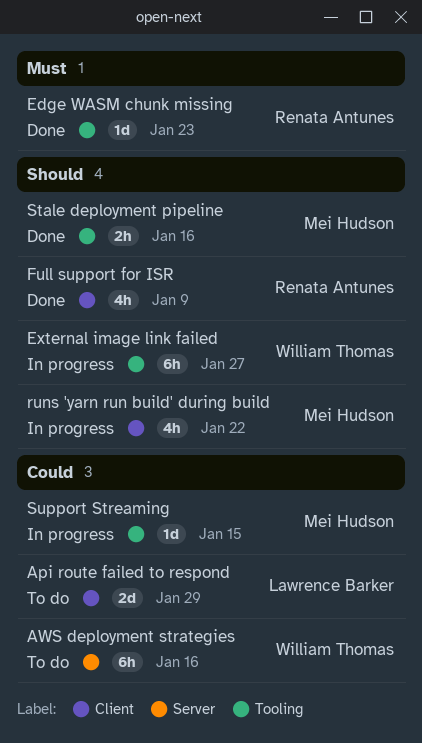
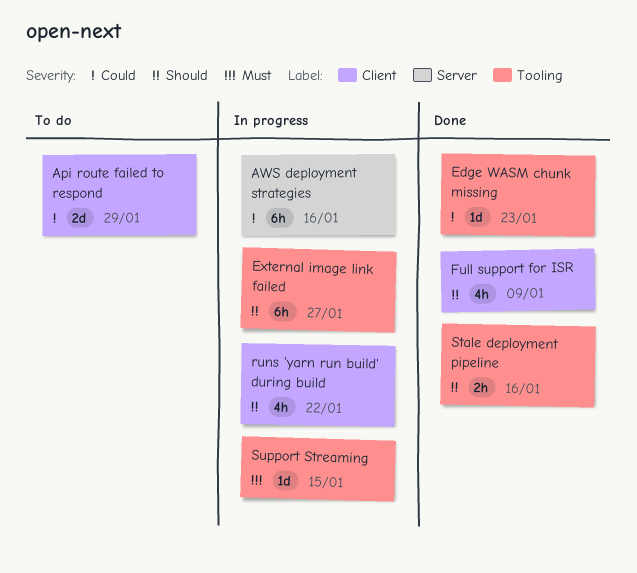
AWS deployment strategies, status: To do -> In progress
Edge WASM chunk missing, priority: Must -> Could
Support Streaming, priority: Could -> Must

